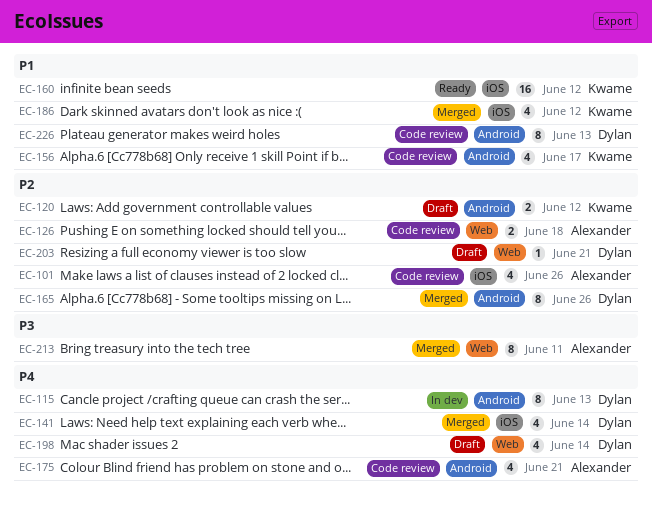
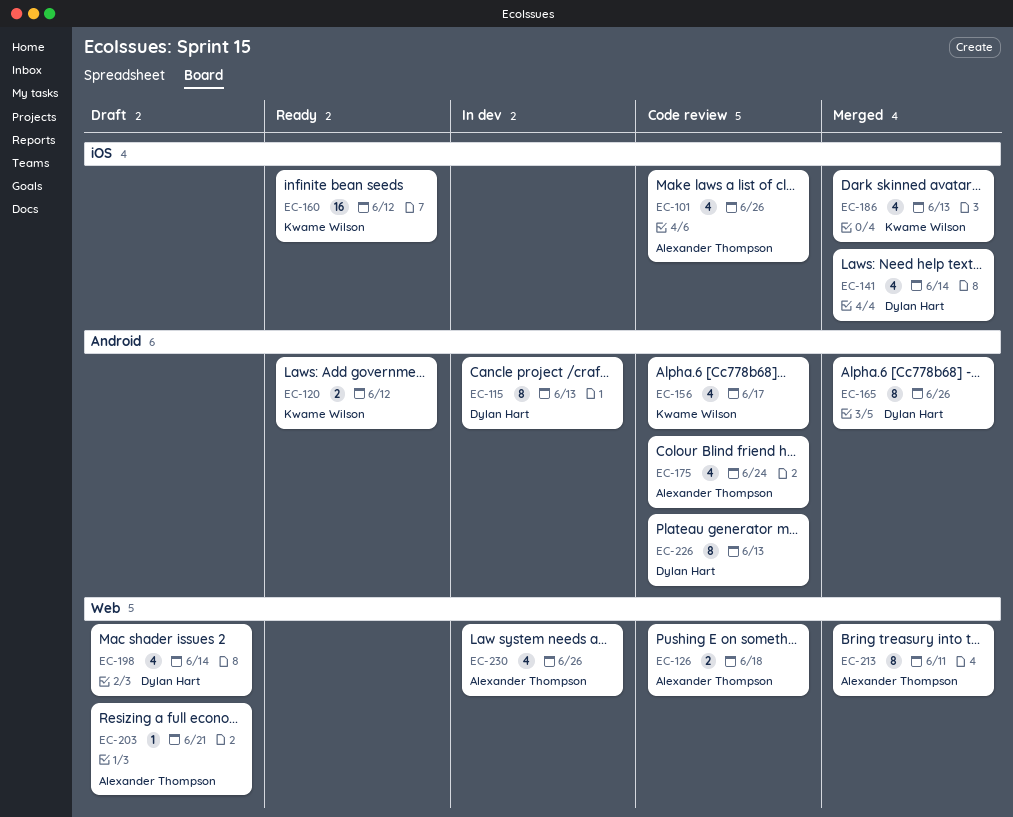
EC-120, status: Draft -> Ready
EC-175, due: Jun 21 -> Jun 24
EC-186, due: Jun 12 -> Jun 13
EC-203, owner: Dylan Hart -> Alexander Thompson
EC-230: none -> present

